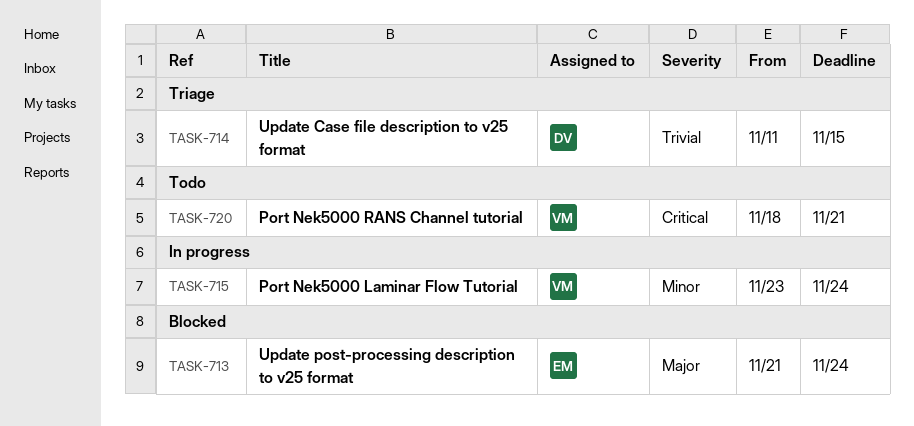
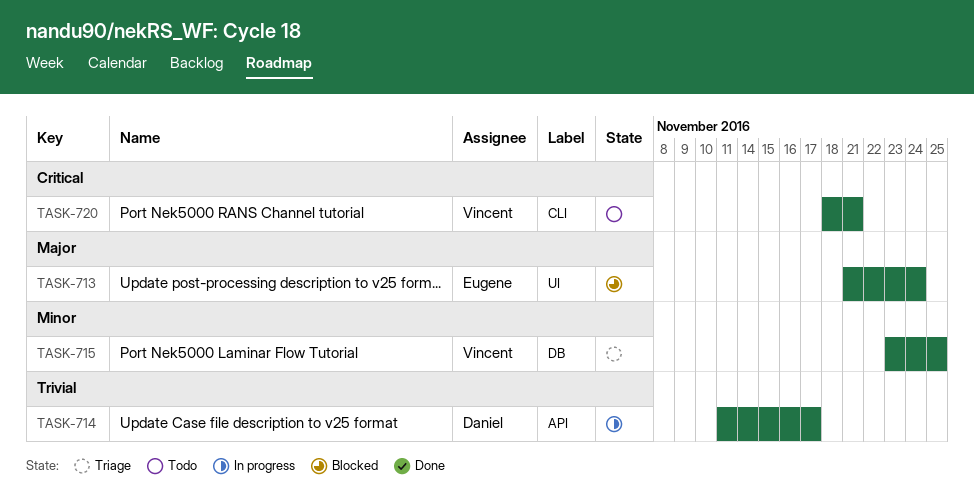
TASK-714, status: Triage -> In progress
TASK-714, due: Nov 15 -> Nov 17
TASK-715, status: In progress -> Triage
TASK-715, due: Nov 24 -> Nov 25

